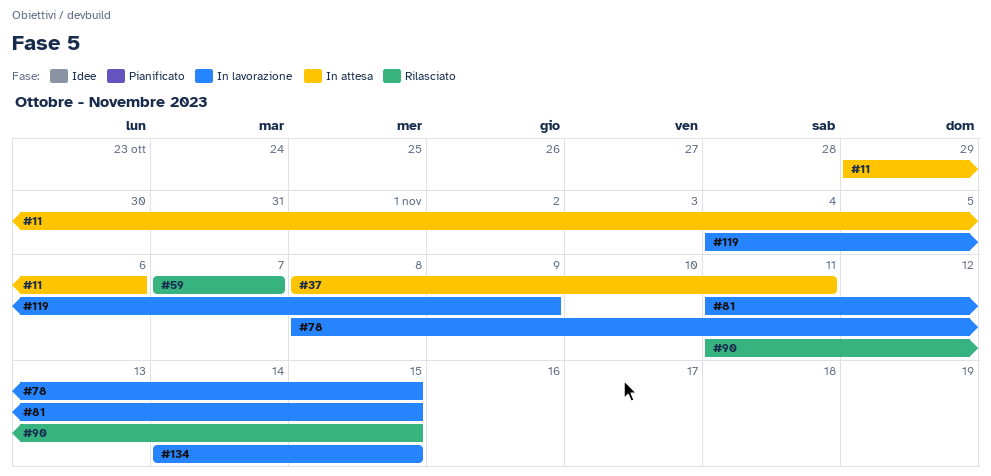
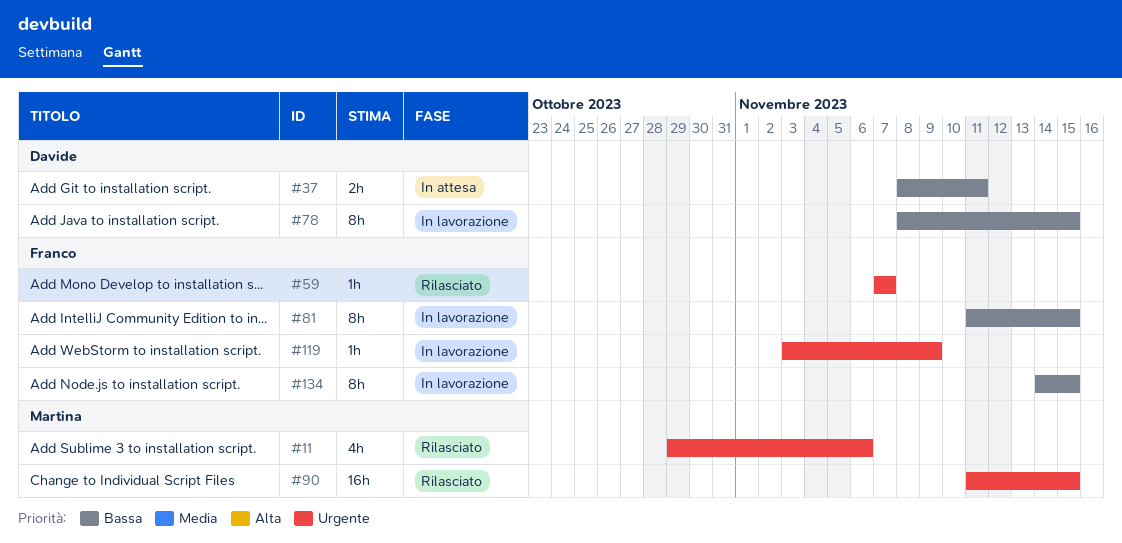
#11, status: In attesa -> Rilasciato
#119, start: Nov 4 -> Nov 3

